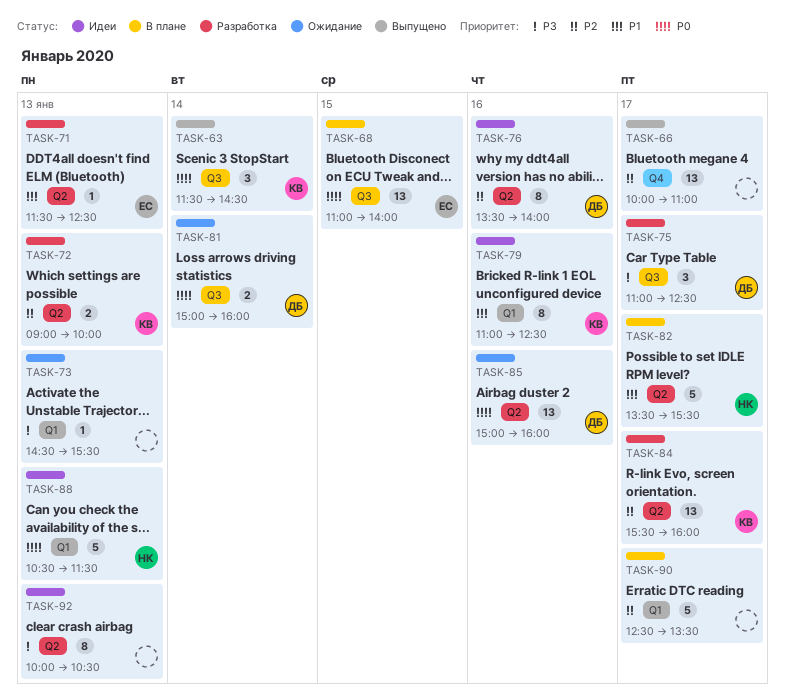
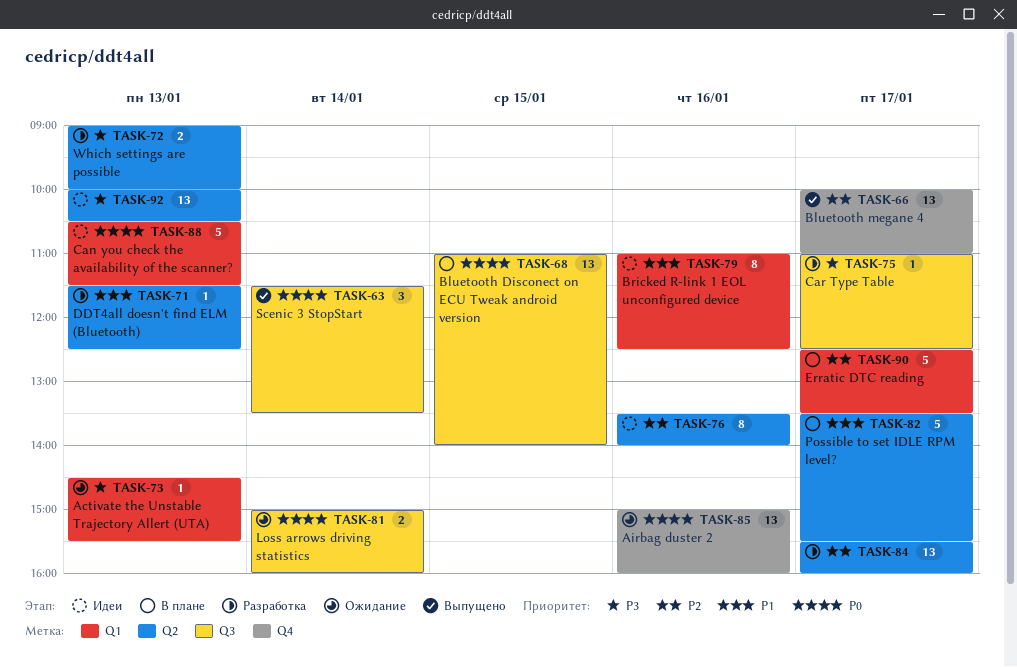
TASK-63, ends: 14:30 -> 13:30
TASK-72, priority: P2 -> P3
TASK-75, estimate: 3 -> 1
TASK-85, label: Q2 -> Q4
TASK-92, estimate: 8 -> 13

